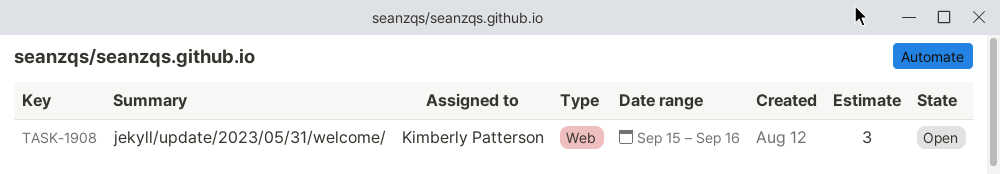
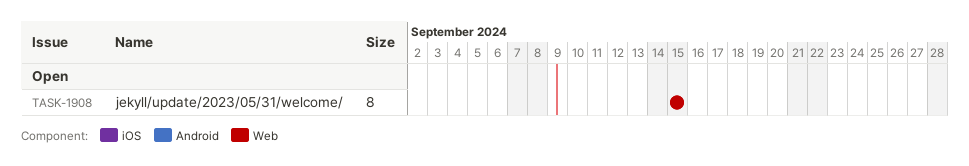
TASK-1908, estimate: 3 -> 8
TASK-1908, due: Sep 16 -> Sep 15

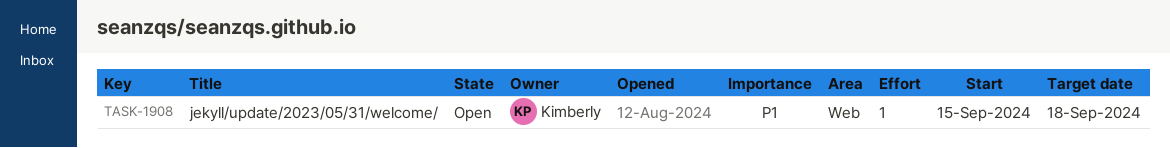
TASK-1908, estimate: 8 -> 1
TASK-1908, due: Sep 15 -> Sep 18

